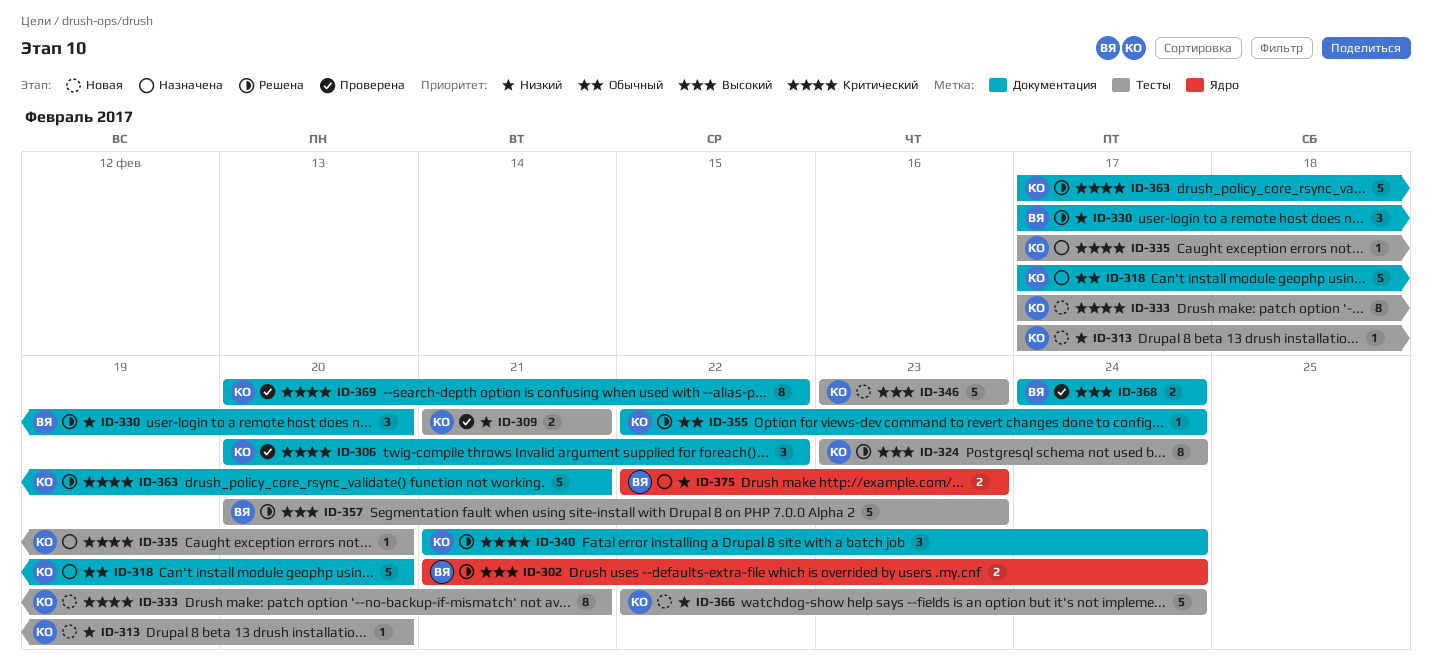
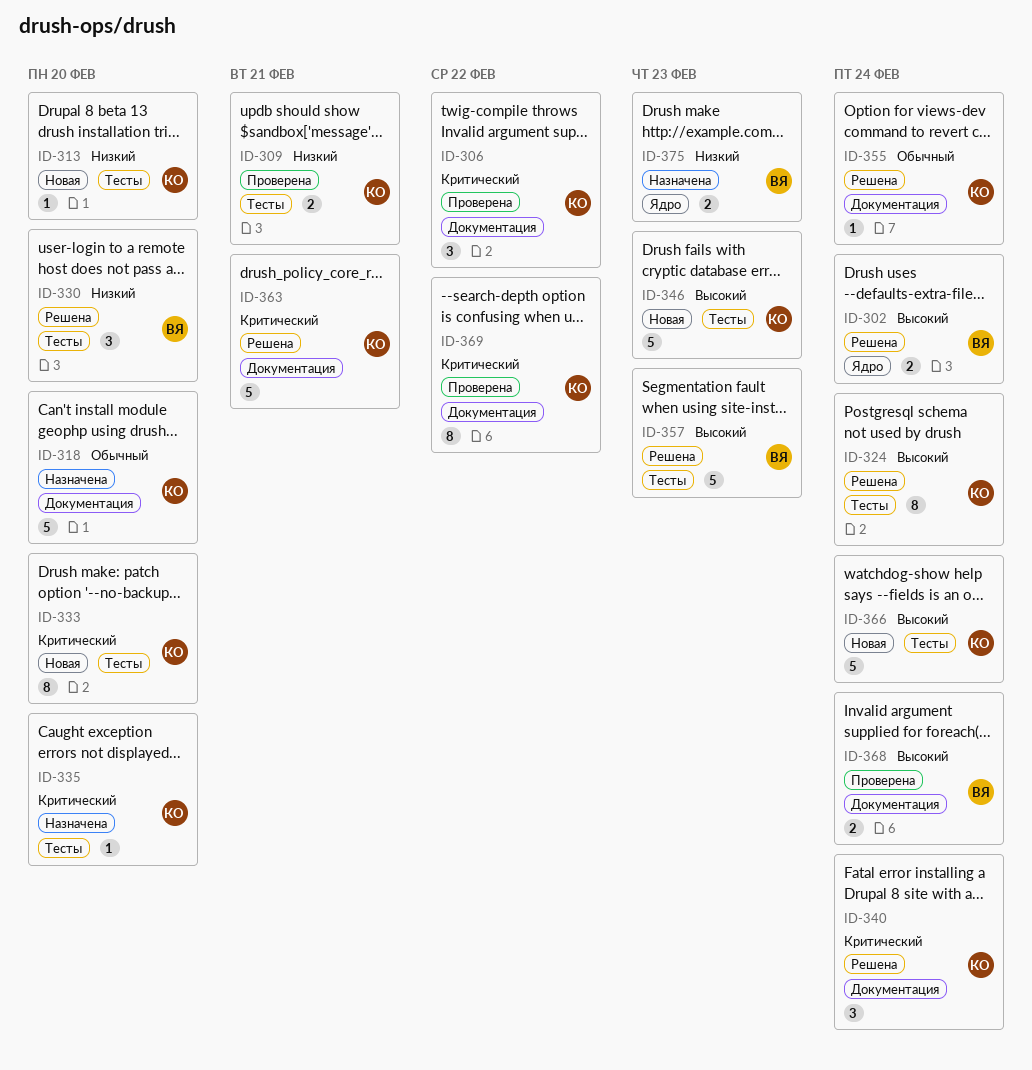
ID-330, label: Документация -> Тесты
ID-333, due: Feb 21 -> Feb 20
ID-366, priority: Низкий -> Высокий

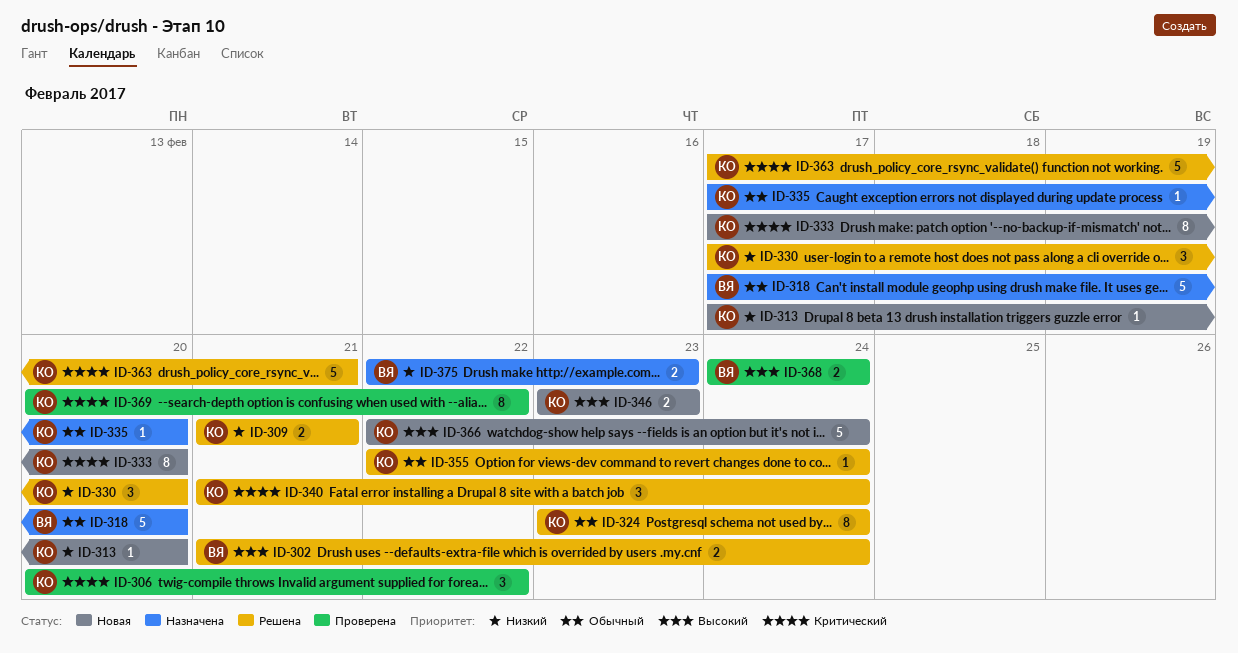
ID-309, status: Проверена -> Решена
ID-318, owner: КО -> ВЯ
ID-324, priority: Высокий -> Обычный
ID-330, owner: ВЯ -> КО
ID-335, priority: Критический -> Обычный
ID-346, estimate: 5 -> 2
ID-357: present -> none

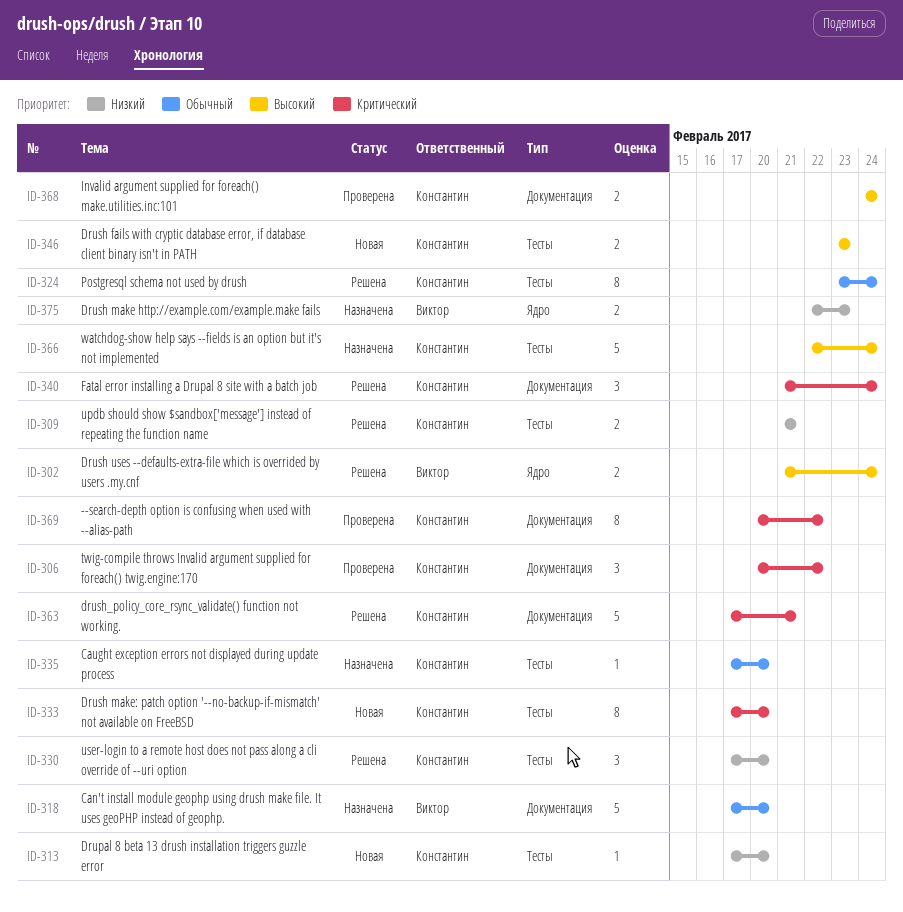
ID-355: present -> none
ID-366, status: Новая -> Назначена
ID-368, owner: Виктор -> Константин

